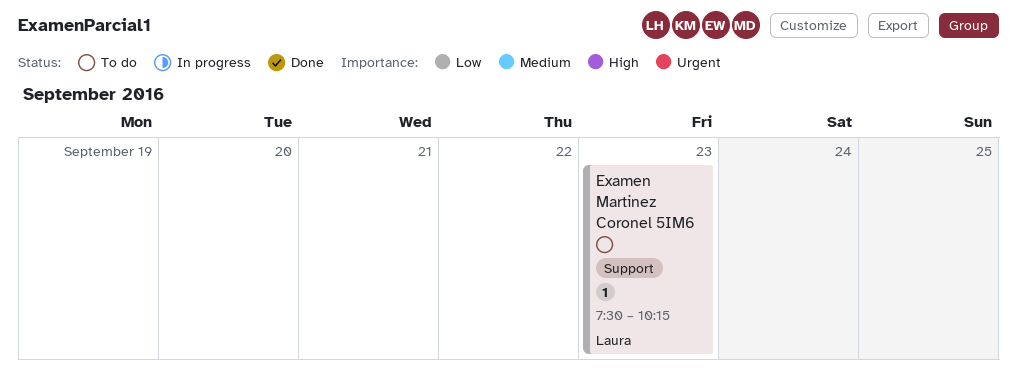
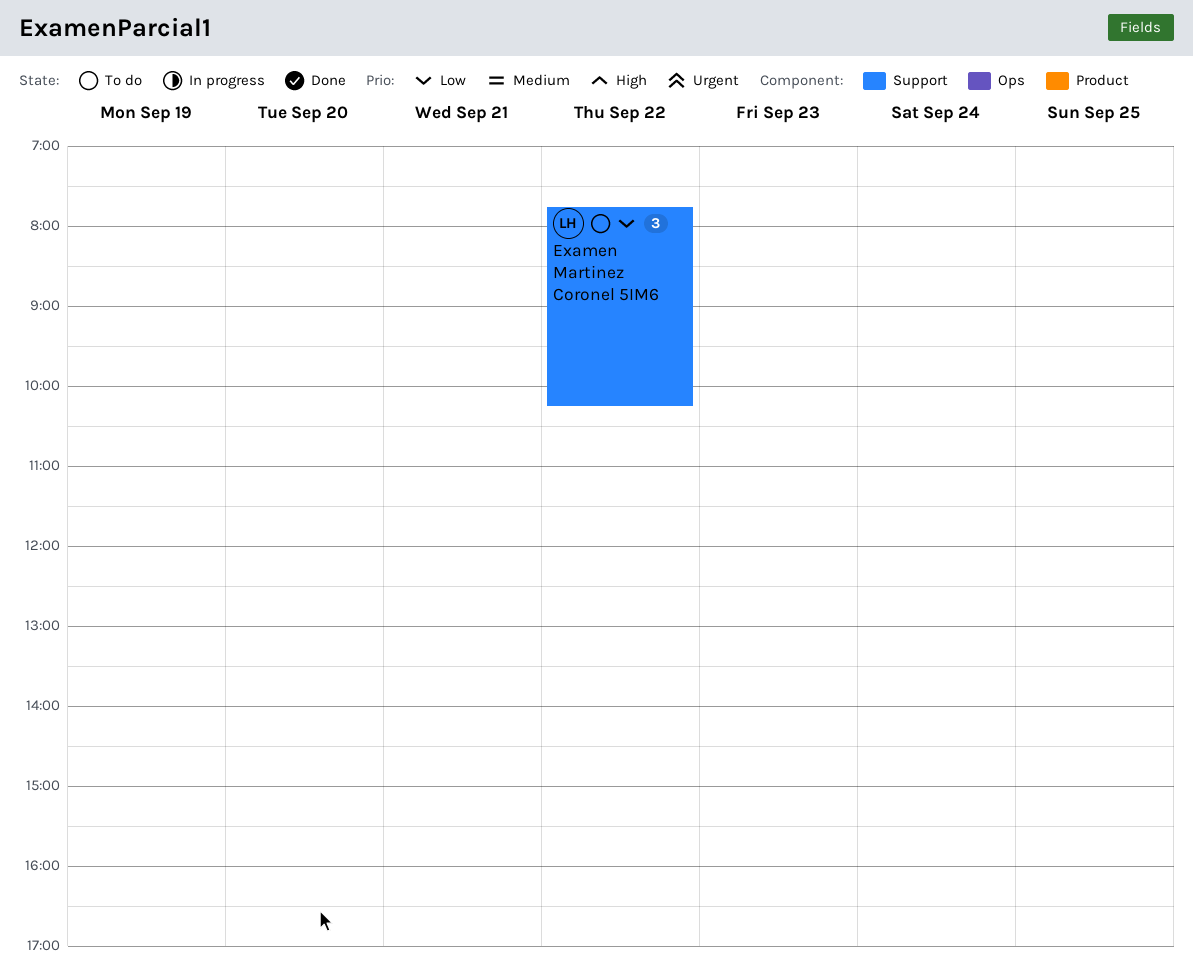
Examen Martinez Coronel 5IM6, estimate: 1 -> 3
Examen Martinez Coronel 5IM6, day: Sep 23 -> Sep 22
Examen Martinez Coronel 5IM6, begins: 07:30 -> 07:45

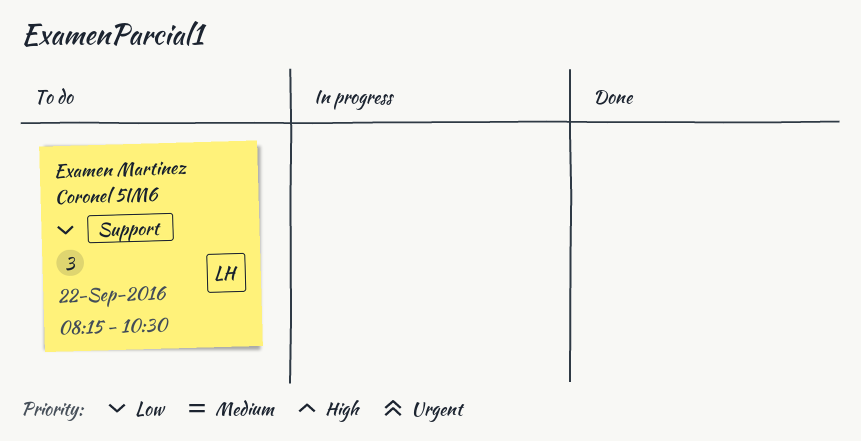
Examen Martinez Coronel 5IM6, begins: 07:45 -> 08:15
Examen Martinez Coronel 5IM6, ends: 10:15 -> 10:30

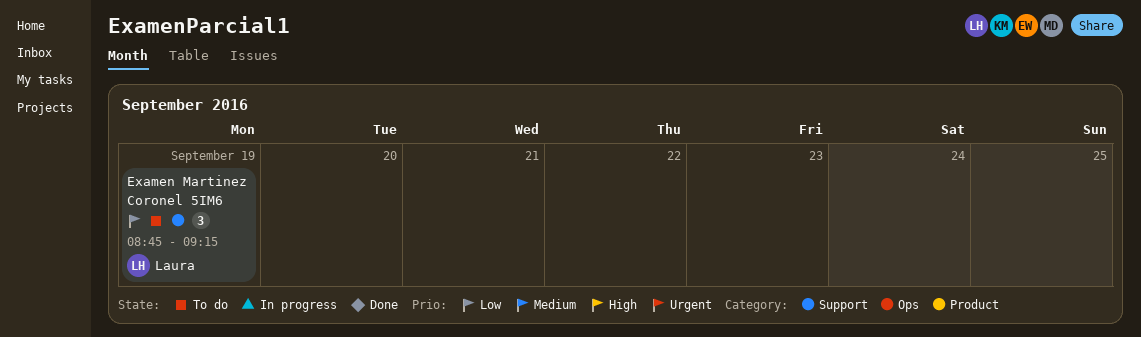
Examen Martinez Coronel 5IM6, day: Sep 22 -> Sep 19
Examen Martinez Coronel 5IM6, begins: 08:15 -> 08:45
Examen Martinez Coronel 5IM6, ends: 10:30 -> 09:15

